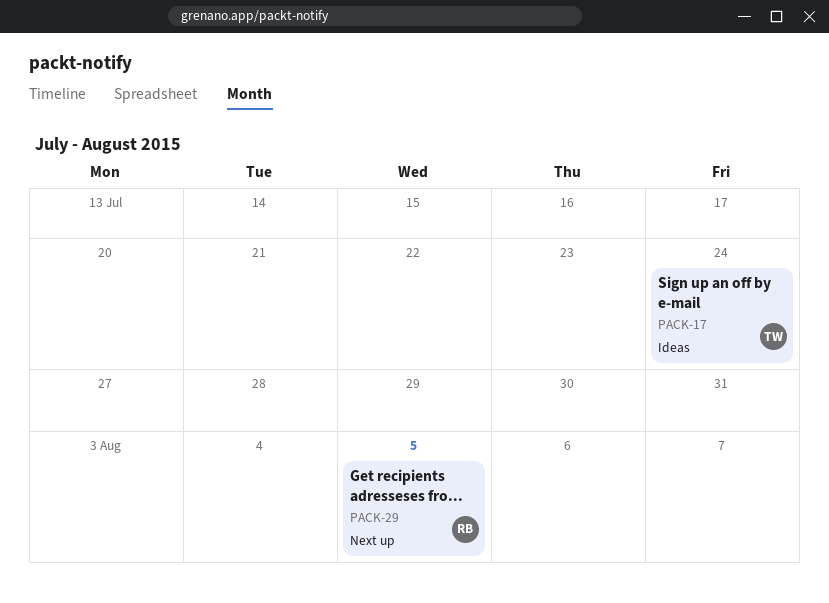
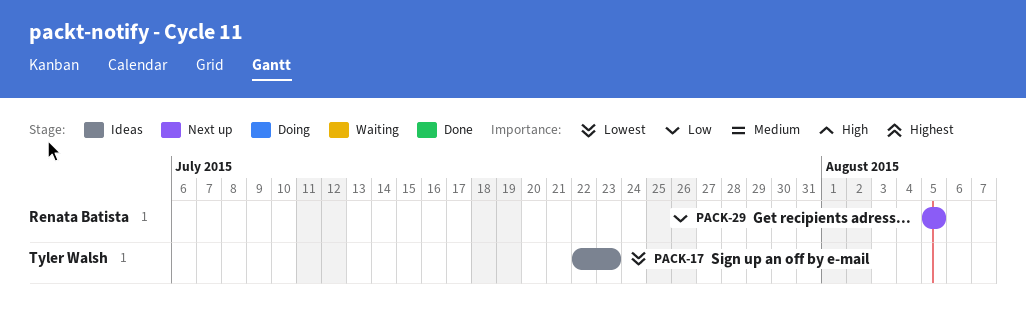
PACK-17, due: Jul 24 -> Jul 23

